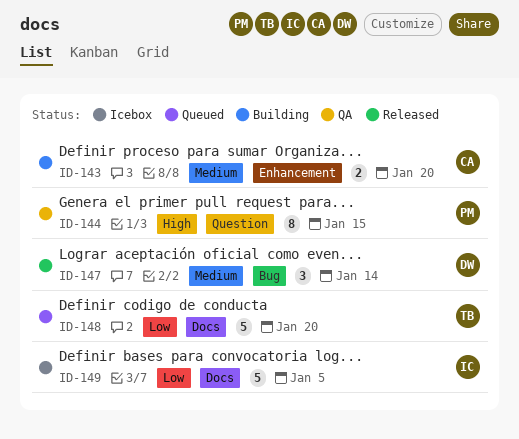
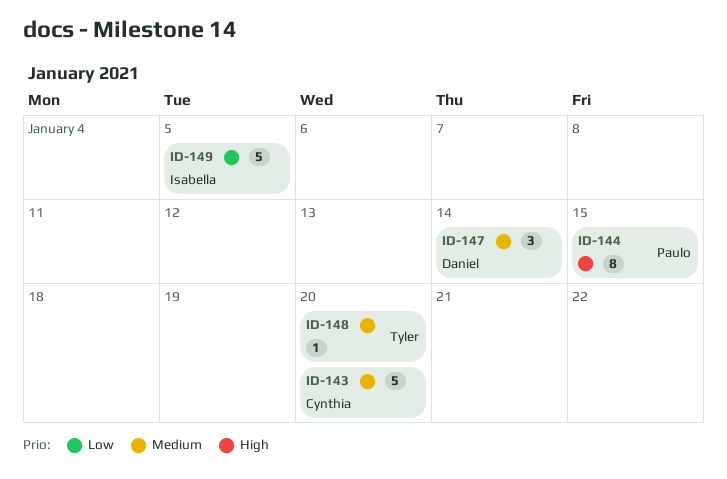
ID-143, estimate: 2 -> 5
ID-148, priority: Low -> Medium
ID-148, estimate: 5 -> 1

